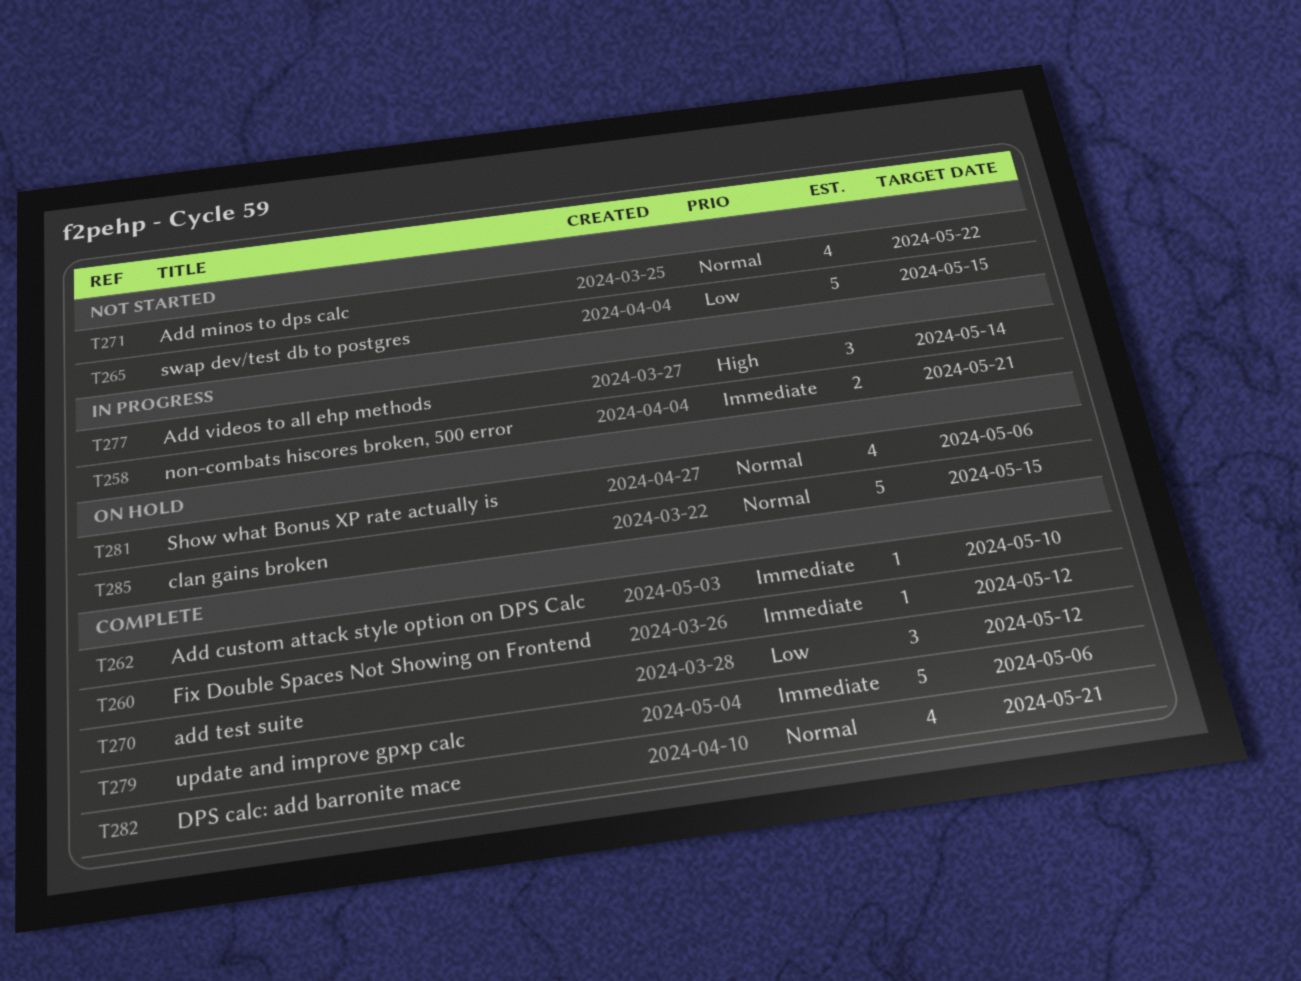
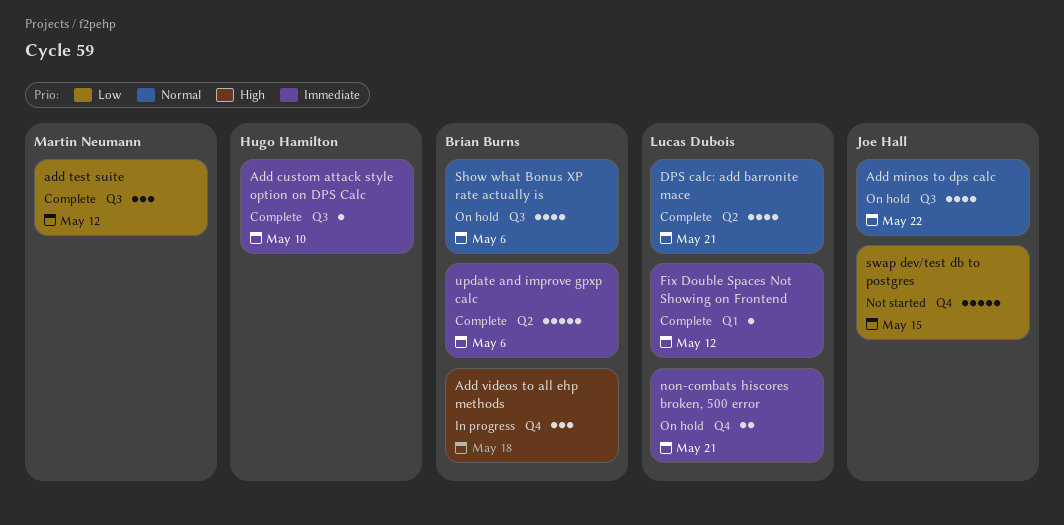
Add minos to dps calc, status: Not started -> On hold
Add videos to all ehp methods, due: May 14 -> May 18
clan gains broken: present -> none
non-combats hiscores broken, 500 error, status: In progress -> On hold

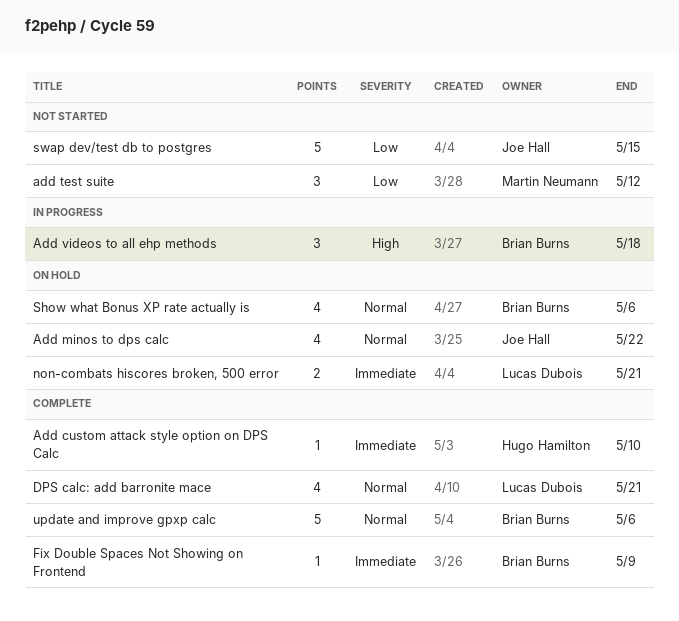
add test suite, status: Complete -> Not started
Fix Double Spaces Not Showing on Frontend, owner: Lucas Dubois -> Brian Burns
Fix Double Spaces Not Showing on Frontend, due: May 12 -> May 9
update and improve gpxp calc, priority: Immediate -> Normal

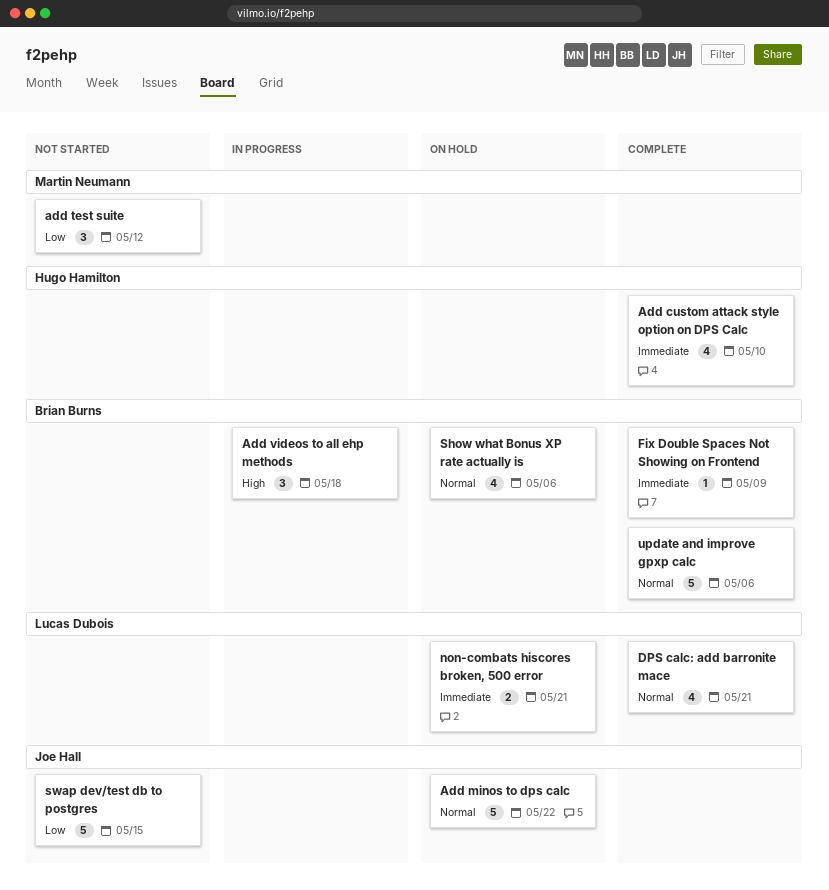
Add custom attack style option on DPS Calc, estimate: 1 -> 4
Add minos to dps calc, estimate: 4 -> 5

